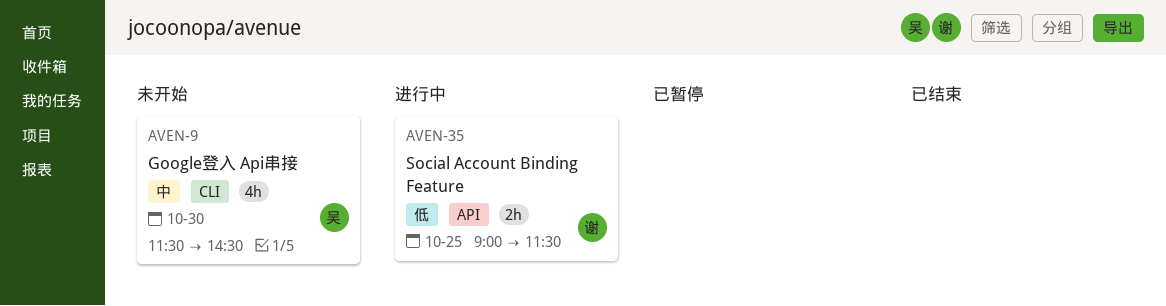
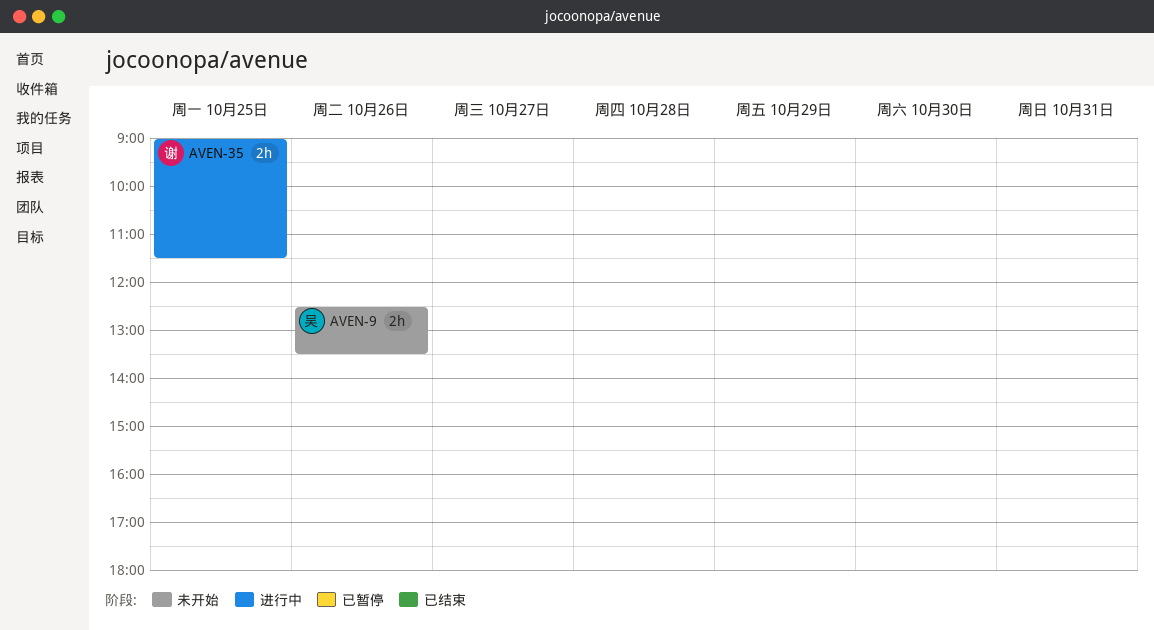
AVEN-9, estimate: 4h -> 2h
AVEN-9, day: Oct 30 -> Oct 26
AVEN-9, begins: 11:30 -> 12:30
AVEN-9, ends: 14:30 -> 13:30

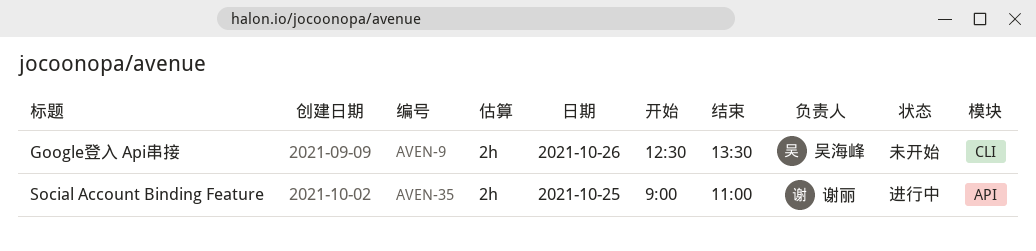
AVEN-35, ends: 11:30 -> 11:00

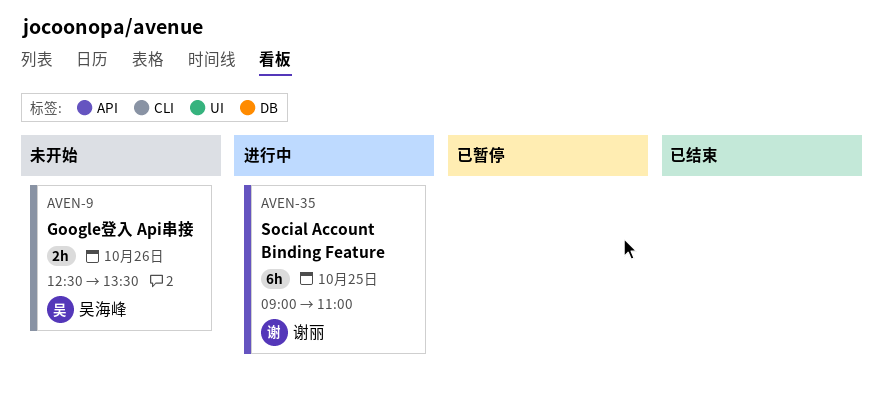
AVEN-35, estimate: 2h -> 6h

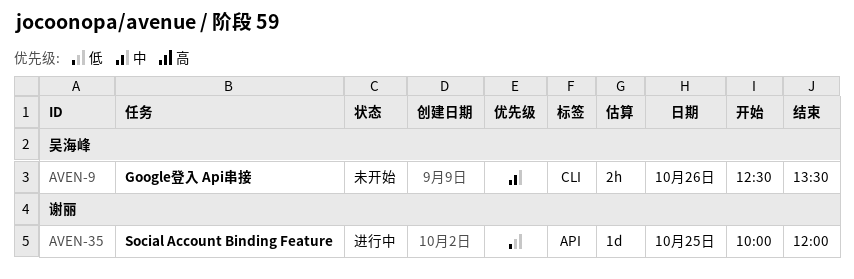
AVEN-35, estimate: 6h -> 1d
AVEN-35, begins: 09:00 -> 10:00
AVEN-35, ends: 11:00 -> 12:00

